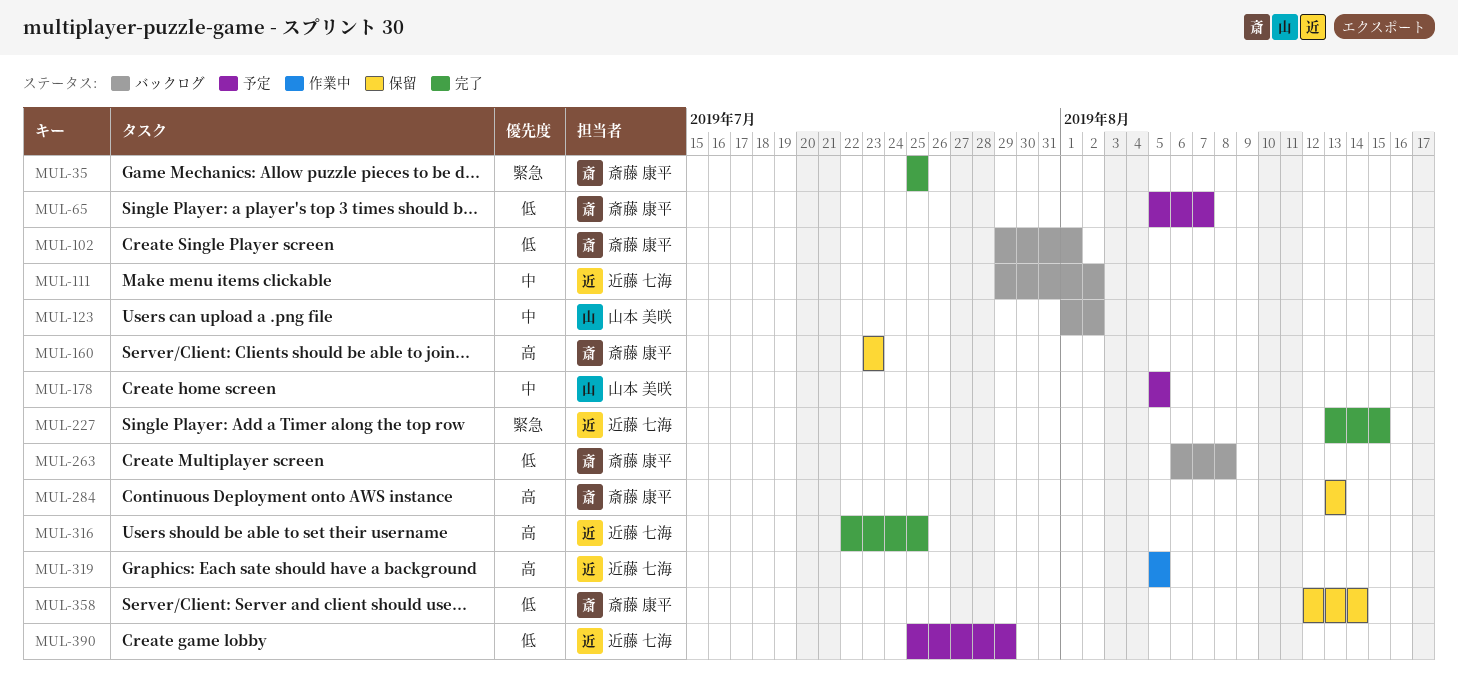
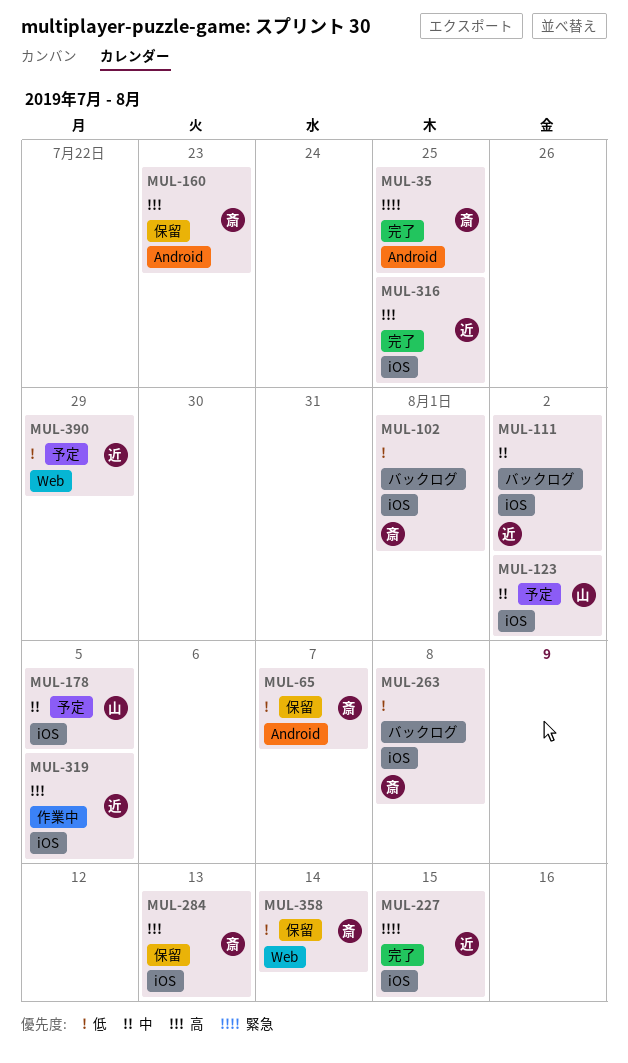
MUL-65, status: 予定 -> 保留
MUL-123, status: バックログ -> 予定

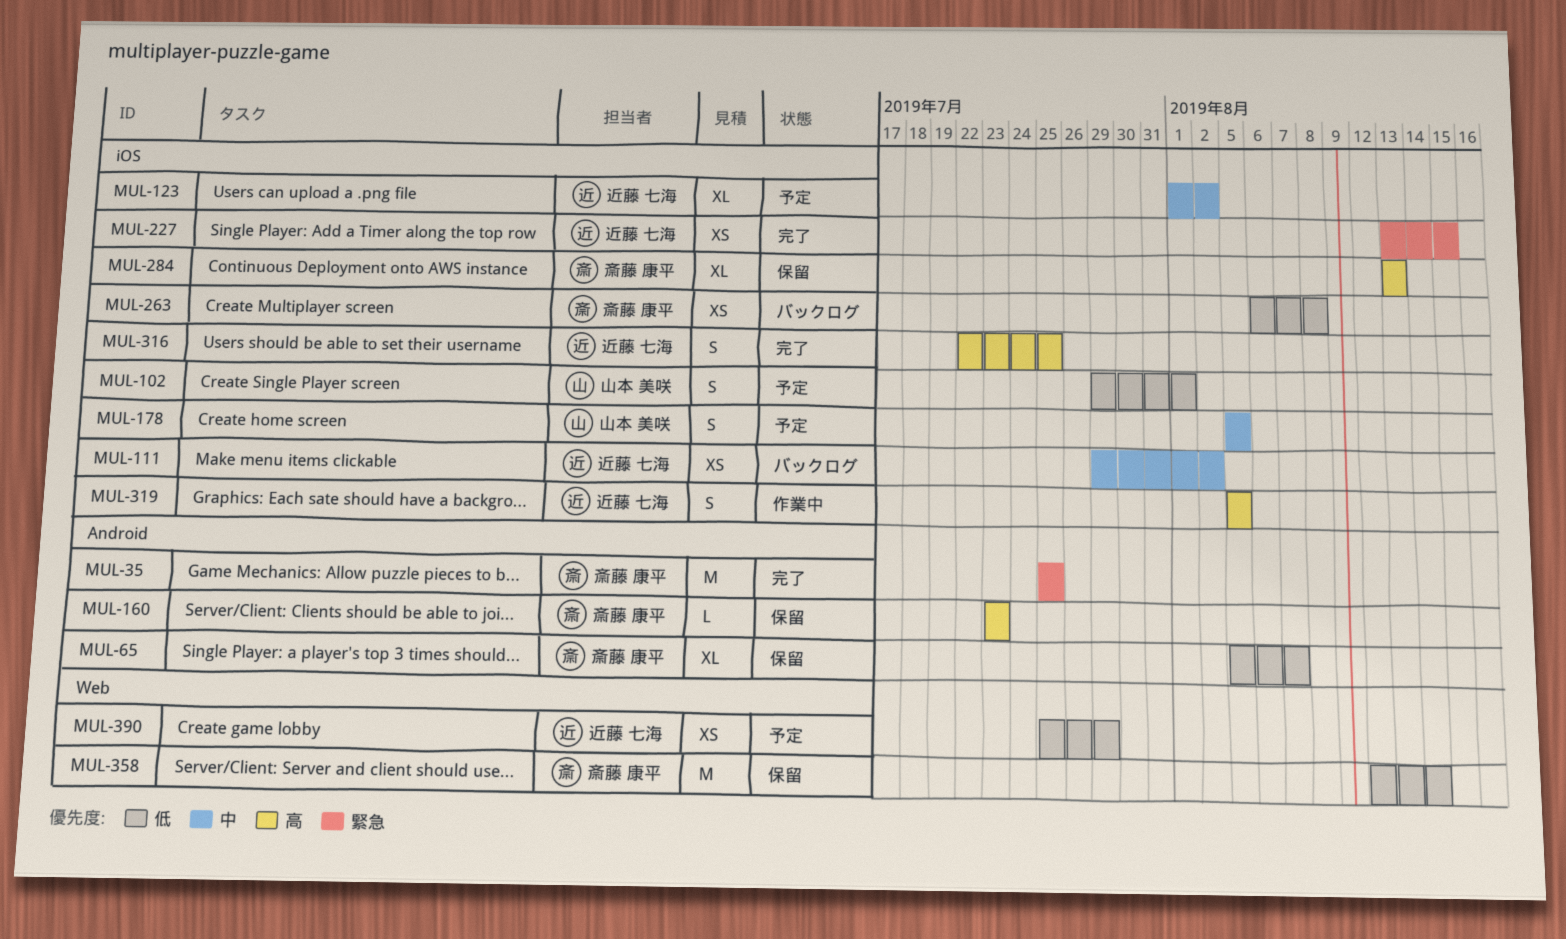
MUL-102, status: バックログ -> 予定
MUL-102, owner: 斎藤 康平 -> 山本 美咲
MUL-123, owner: 山本 美咲 -> 近藤 七海

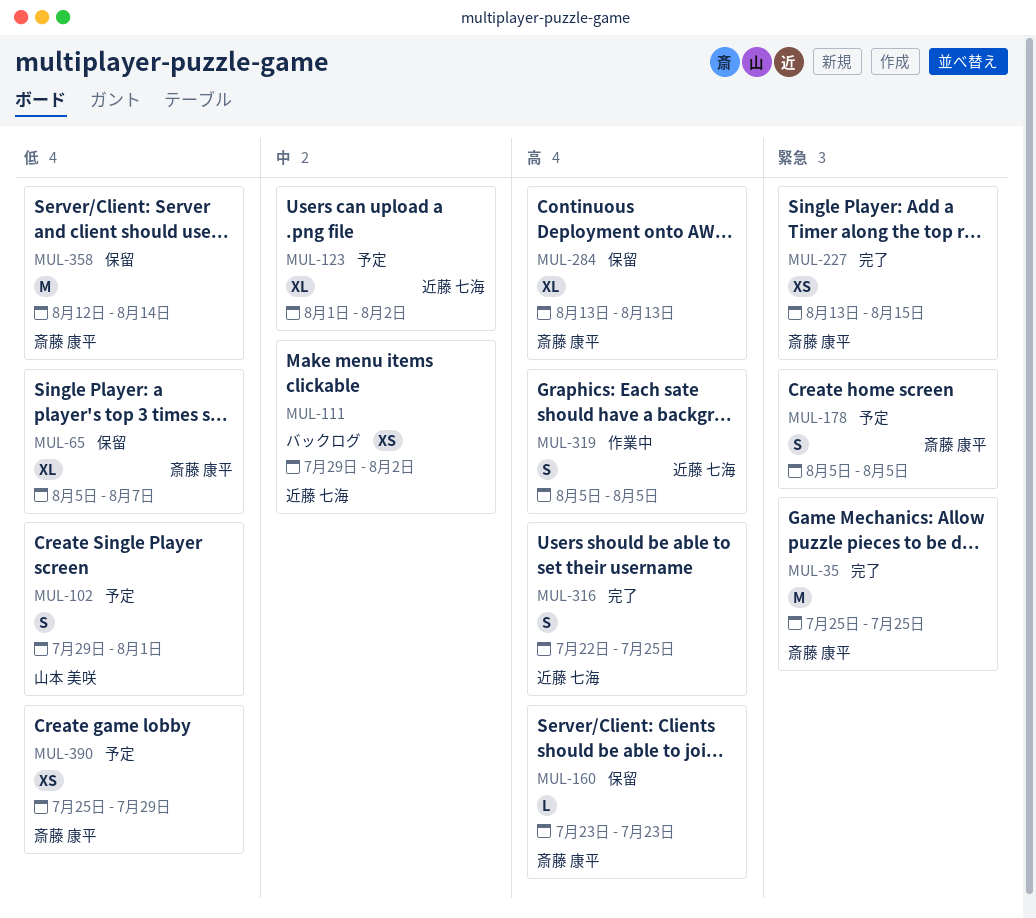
MUL-178, owner: 山本 美咲 -> 斎藤 康平
MUL-178, priority: 中 -> 緊急
MUL-227, owner: 近藤 七海 -> 斎藤 康平
MUL-263: present -> none
MUL-390, owner: 近藤 七海 -> 斎藤 康平

